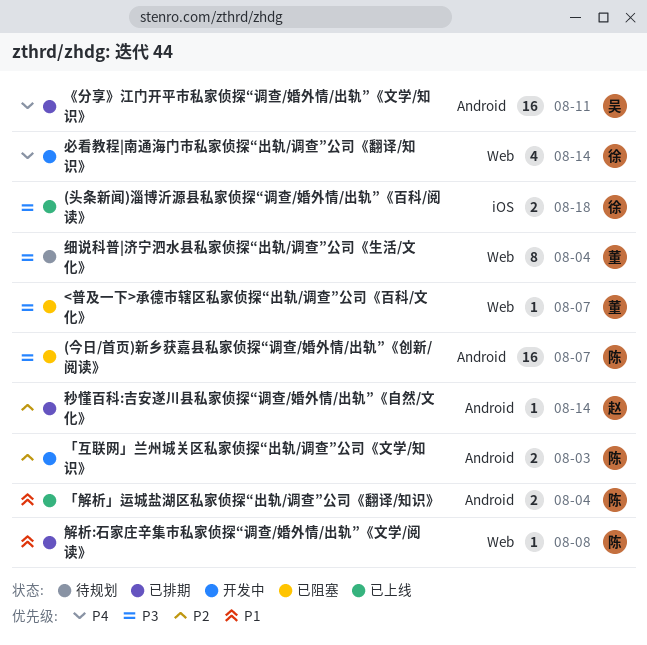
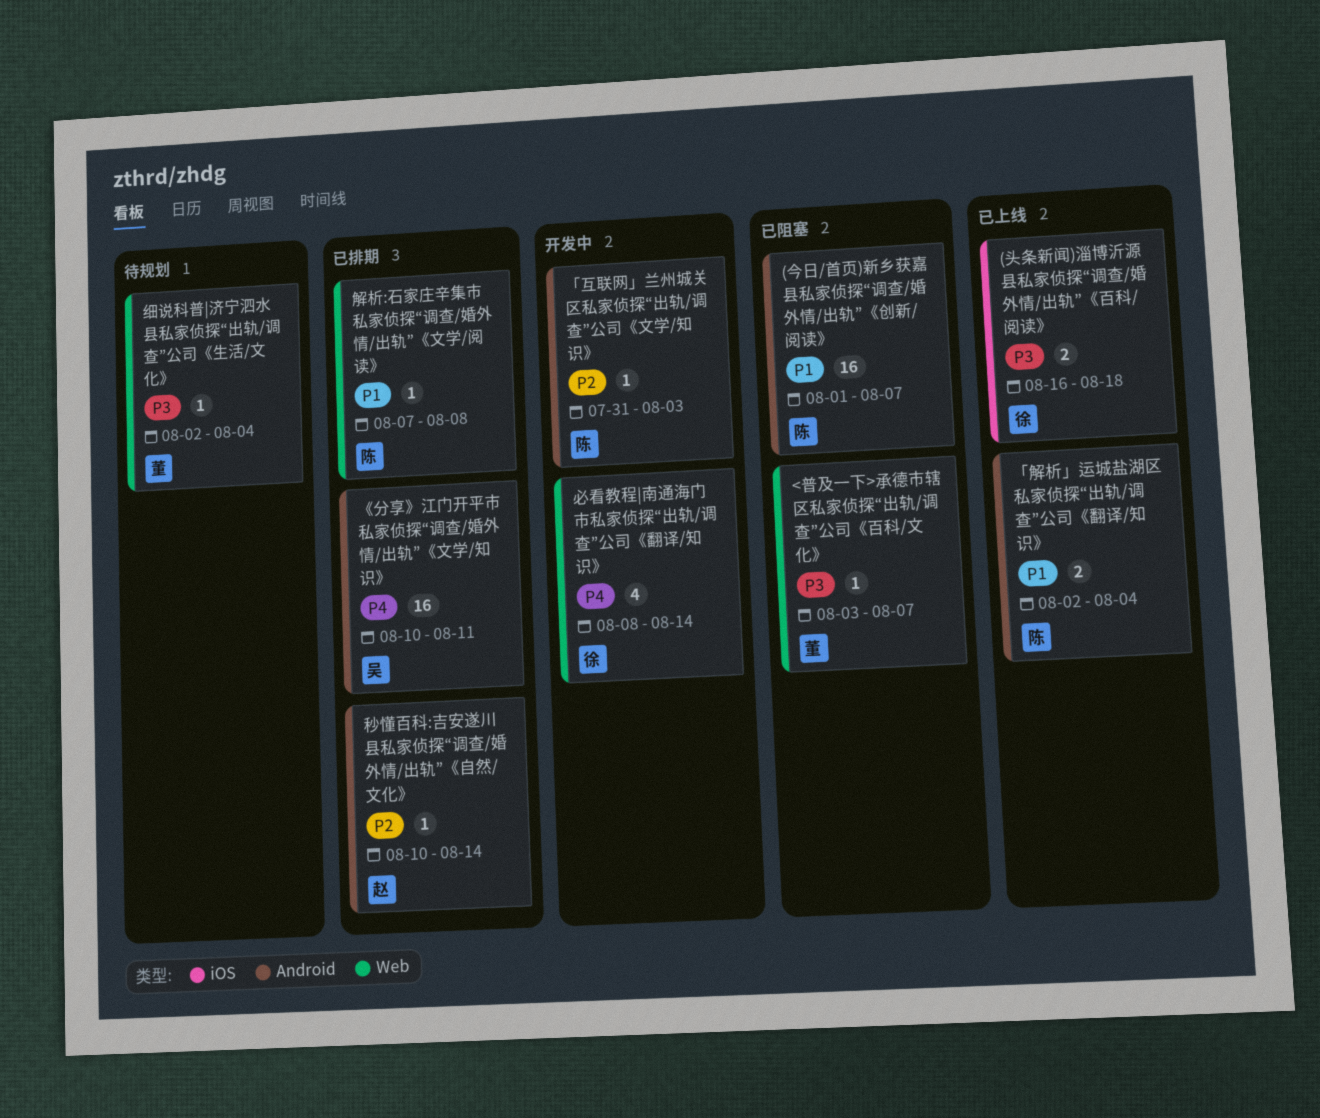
(今日/首页)新乡获嘉县私家侦探“调查/婚外情/出轨”《创新/阅读》, priority: P3 -> P1
「互联网」兰州城关区私家侦探“出轨/调查”公司《文学/知识》, estimate: 2 -> 1
细说科普|济宁泗水县私家侦探“出轨/调查”公司《生活/文化》, estimate: 8 -> 1

